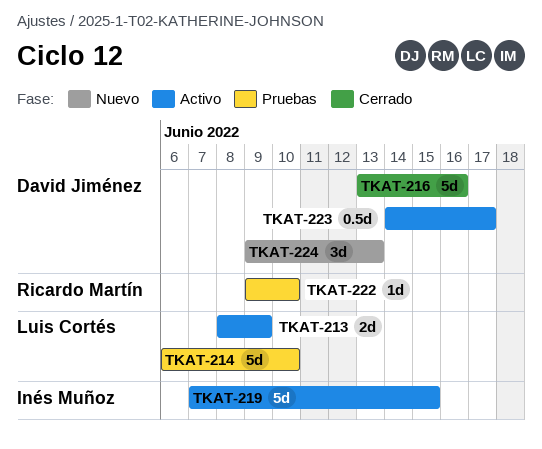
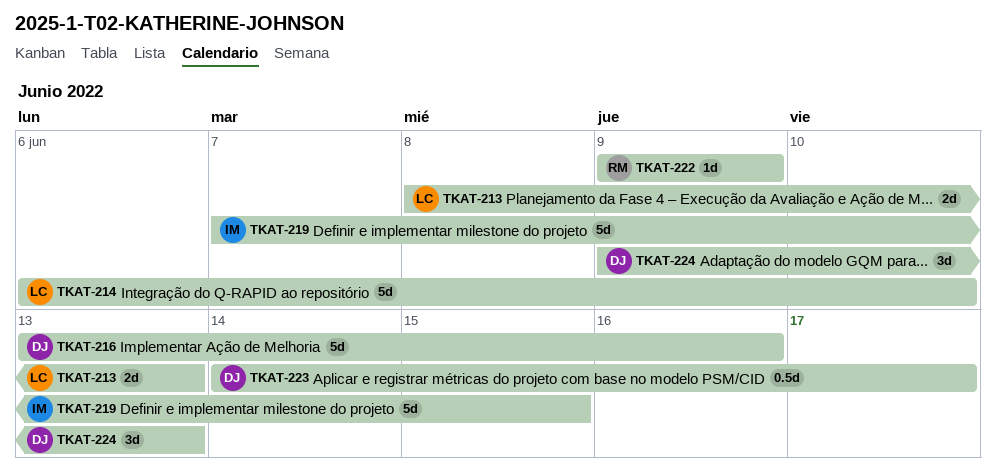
TKAT-213, due: Jun 9 -> Jun 13
TKAT-222, due: Jun 10 -> Jun 9

